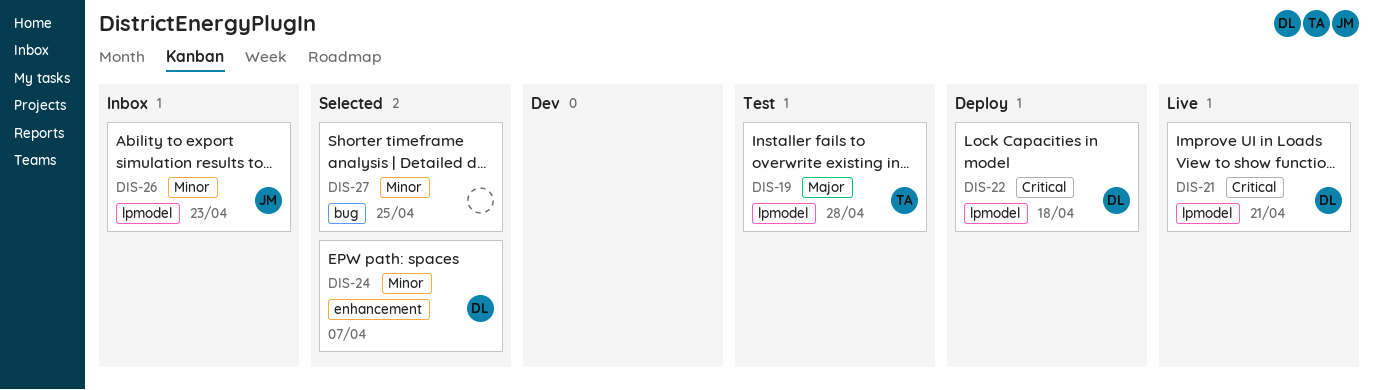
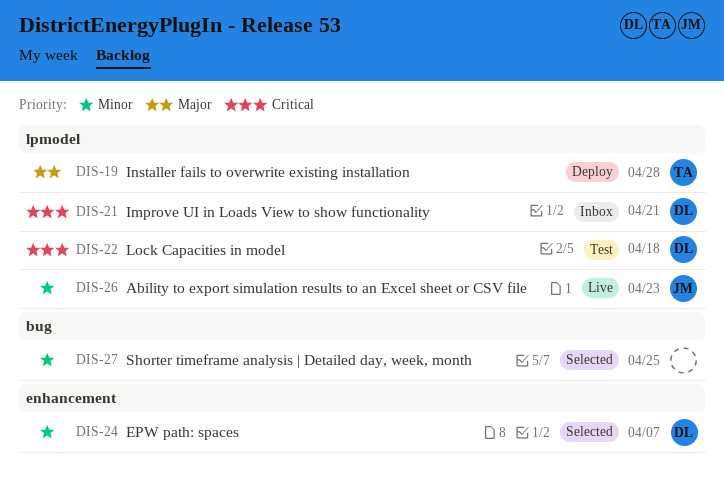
DIS-19, status: Test -> Deploy
DIS-21, status: Live -> Inbox
DIS-22, status: Deploy -> Test
DIS-26, status: Inbox -> Live

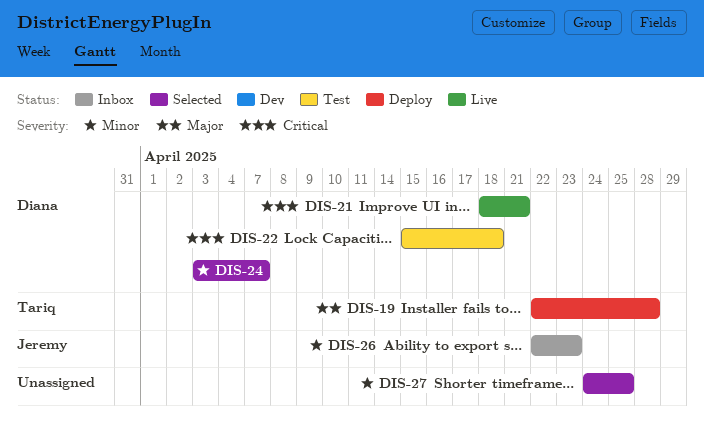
DIS-21, status: Inbox -> Live
DIS-26, status: Live -> Inbox

